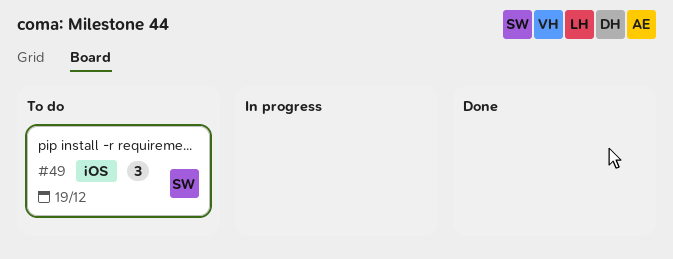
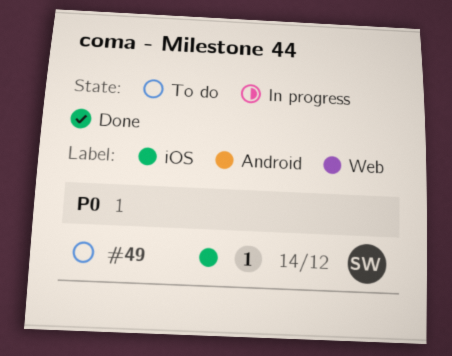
#49, estimate: 3 -> 1
#49, due: Dec 19 -> Dec 14

